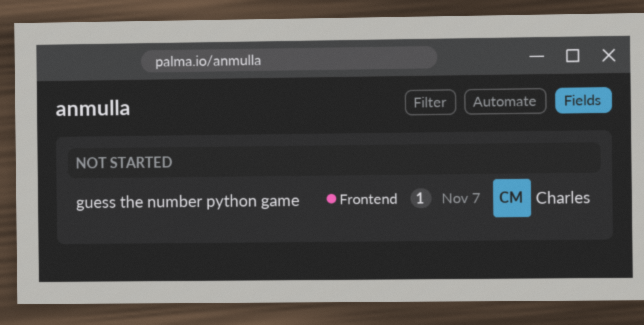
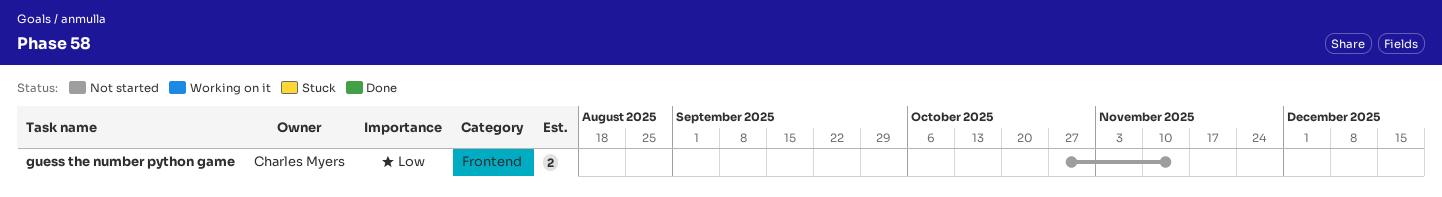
guess the number python game, estimate: 1 -> 2
guess the number python game, due: Nov 7 -> Nov 14

